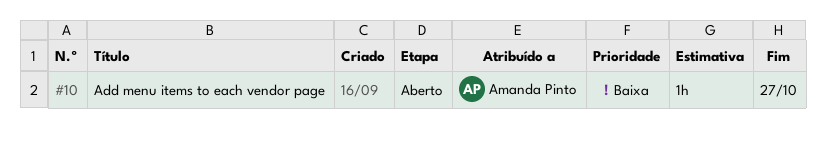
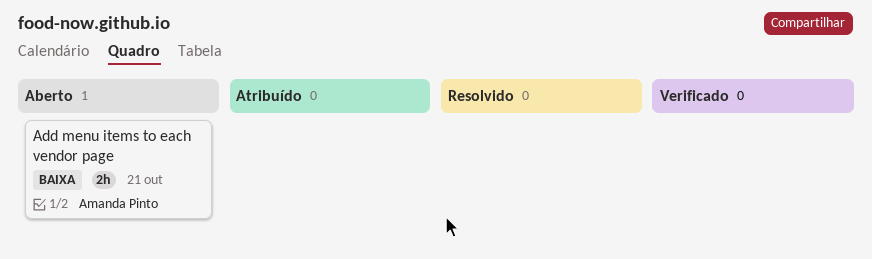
Add menu items to each vendor page, estimate: 1h -> 2h
Add menu items to each vendor page, due: Oct 27 -> Oct 21

